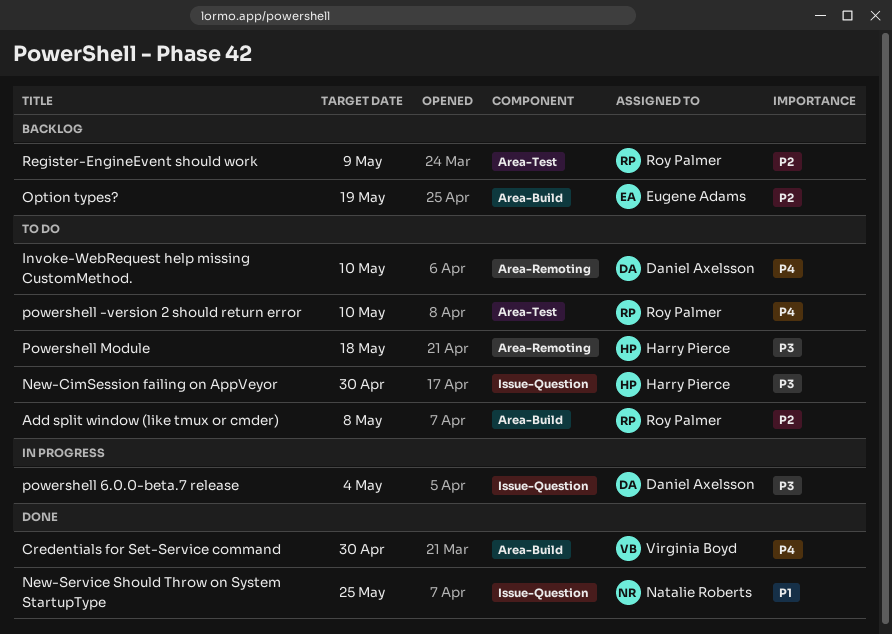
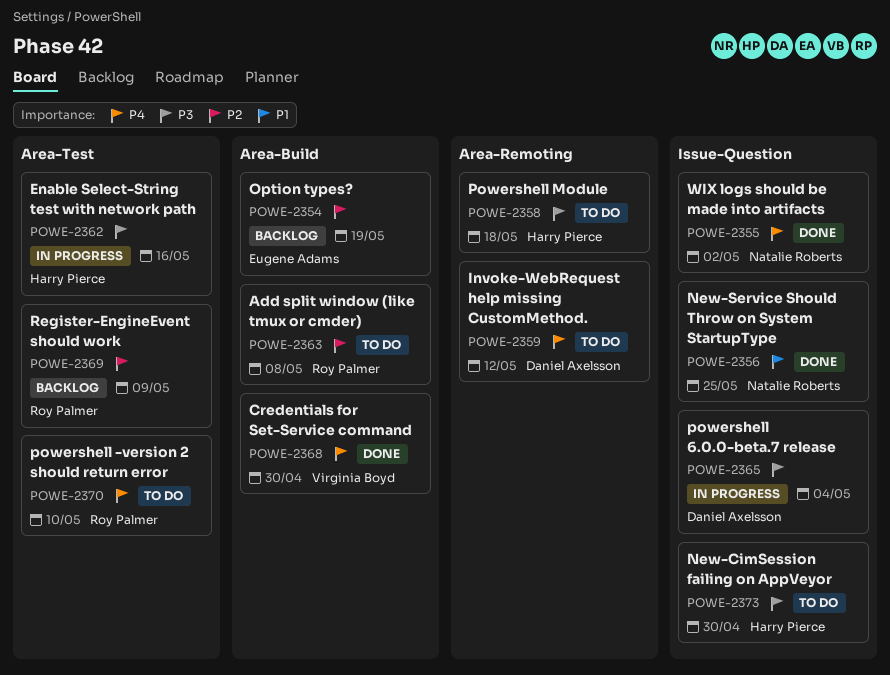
Enable Select-String test with network path: none -> present
Invoke-WebRequest help missing CustomMethod., due: May 10 -> May 12
WIX logs should be made into artifacts: none -> present

